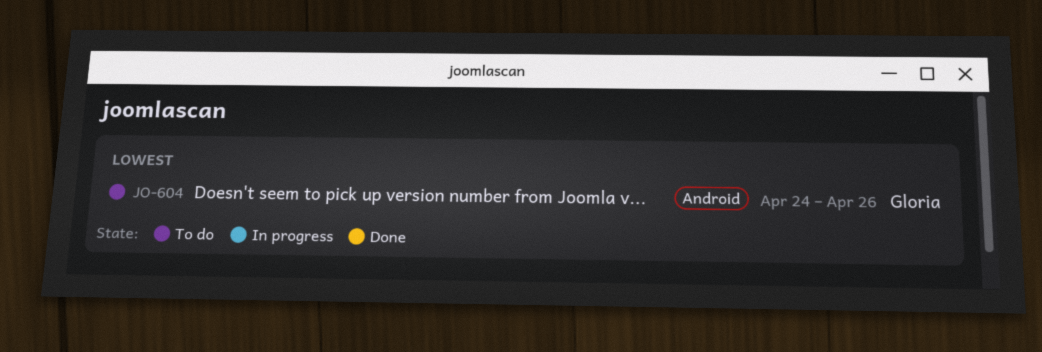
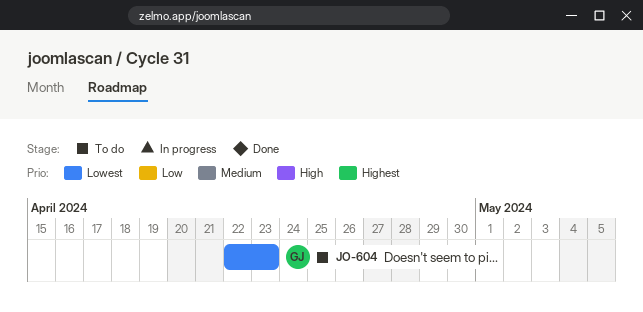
JO-604, start: Apr 24 -> Apr 22
JO-604, due: Apr 26 -> Apr 23

